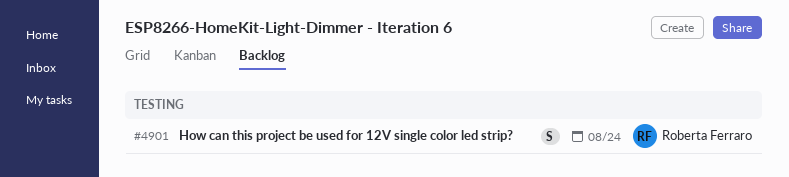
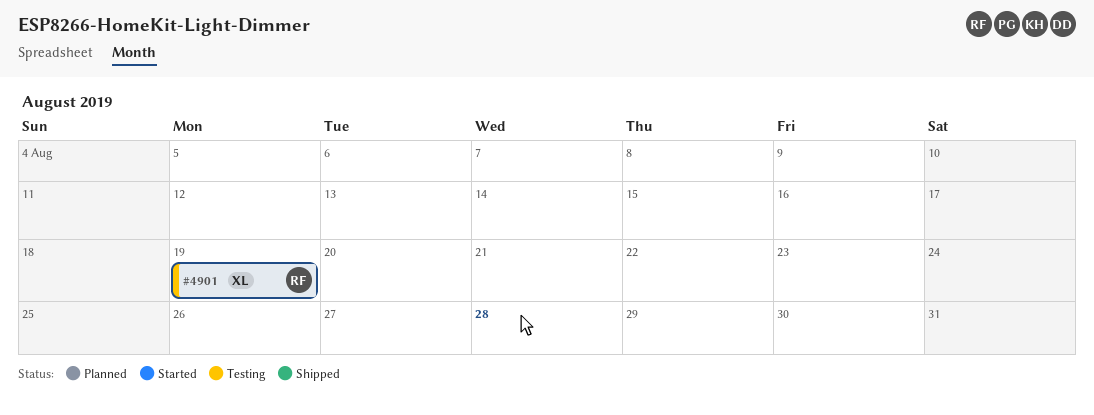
#4901, estimate: S -> XL
#4901, due: Aug 24 -> Aug 19

